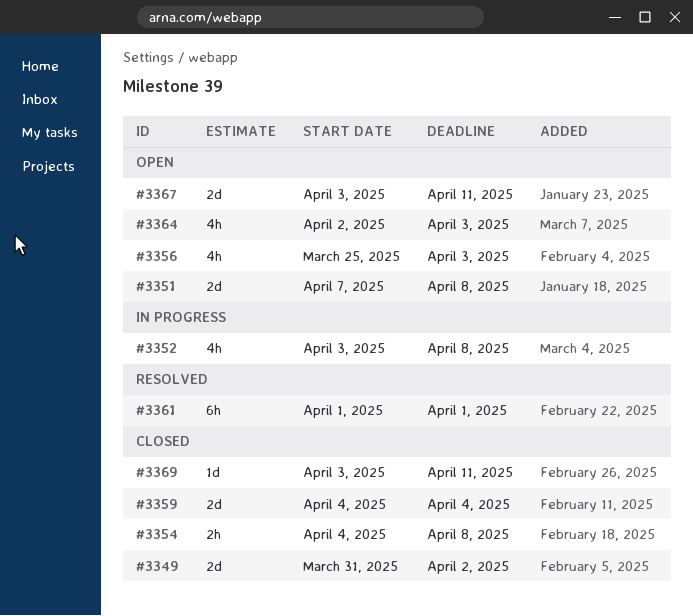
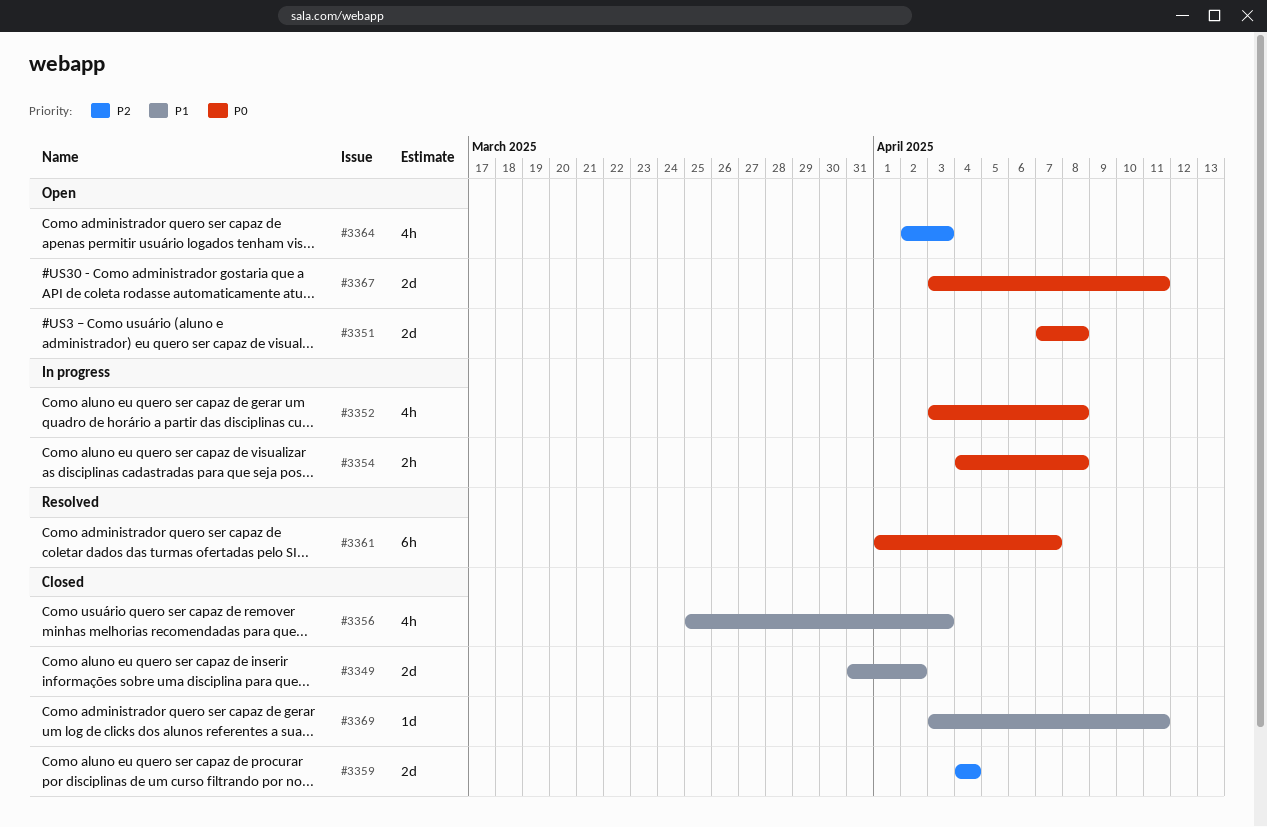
#3354, status: Closed -> In progress
#3356, status: Open -> Closed
#3361, due: Apr 1 -> Apr 7

